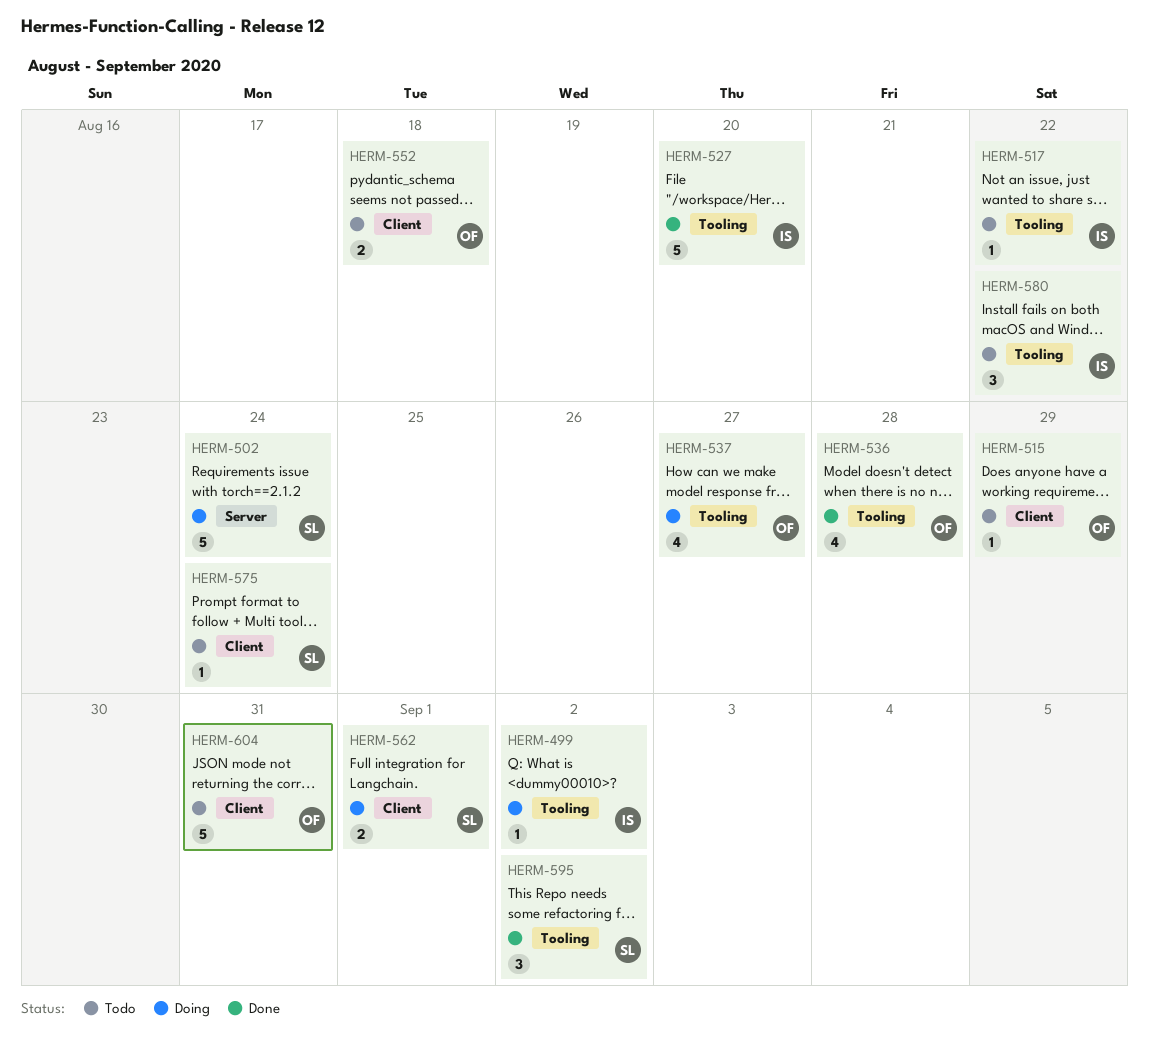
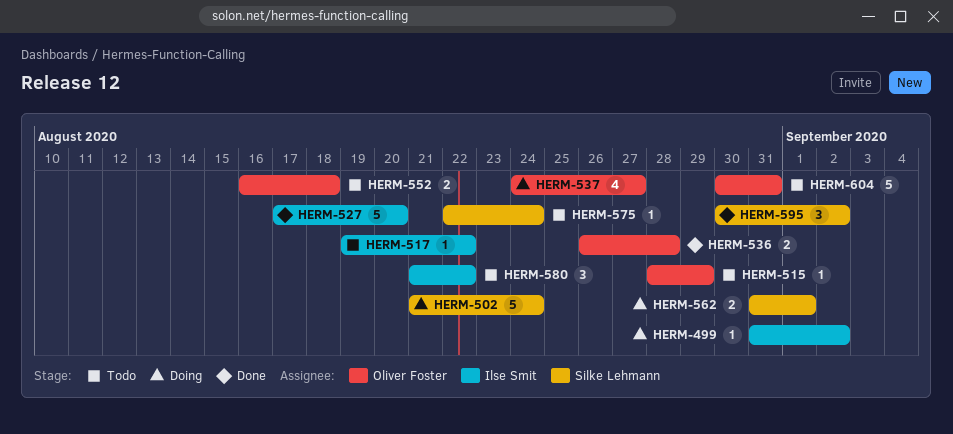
HERM-536, estimate: 4 -> 2

